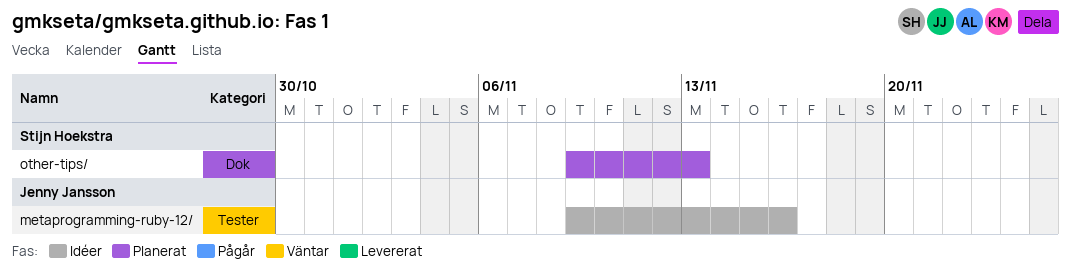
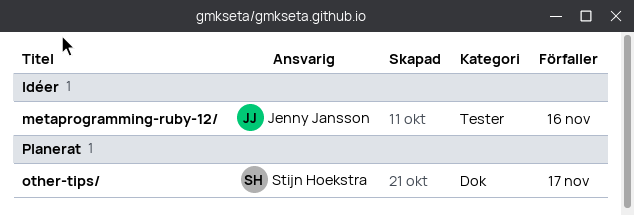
other-tips/, due: Nov 13 -> Nov 17

